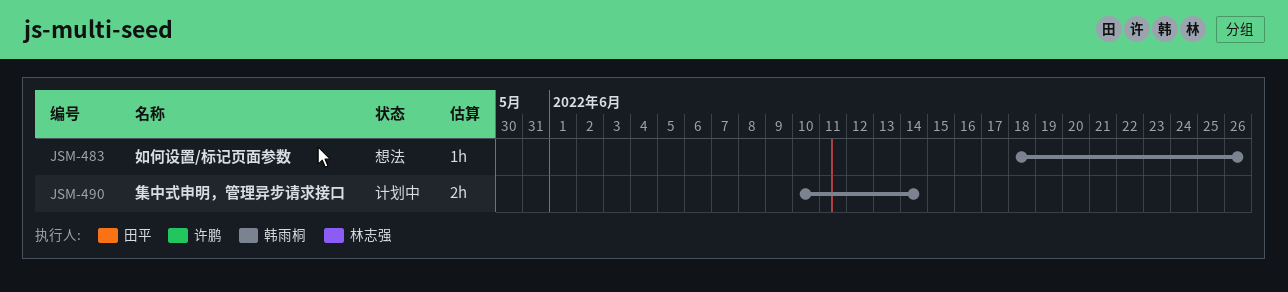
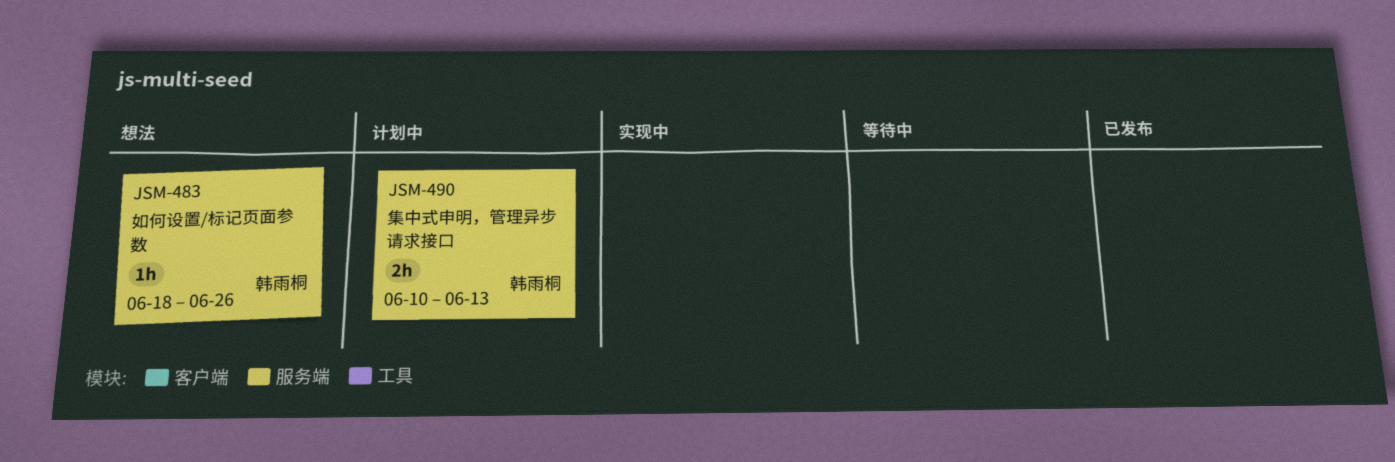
JSM-490, due: Jun 14 -> Jun 13

